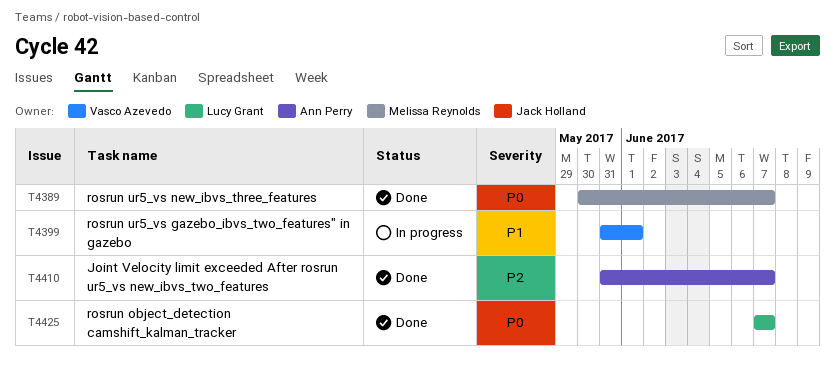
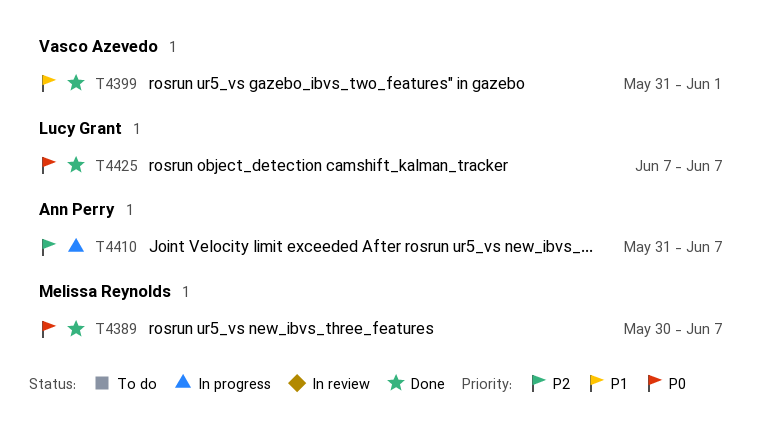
T4399, status: In progress -> Done
T4410, status: Done -> In progress

